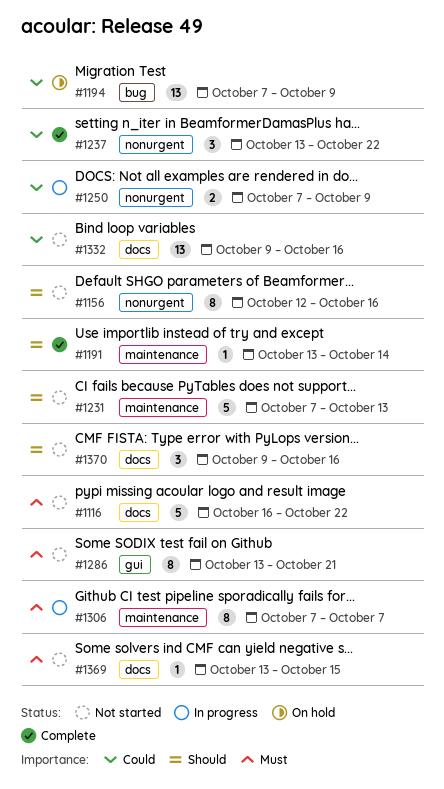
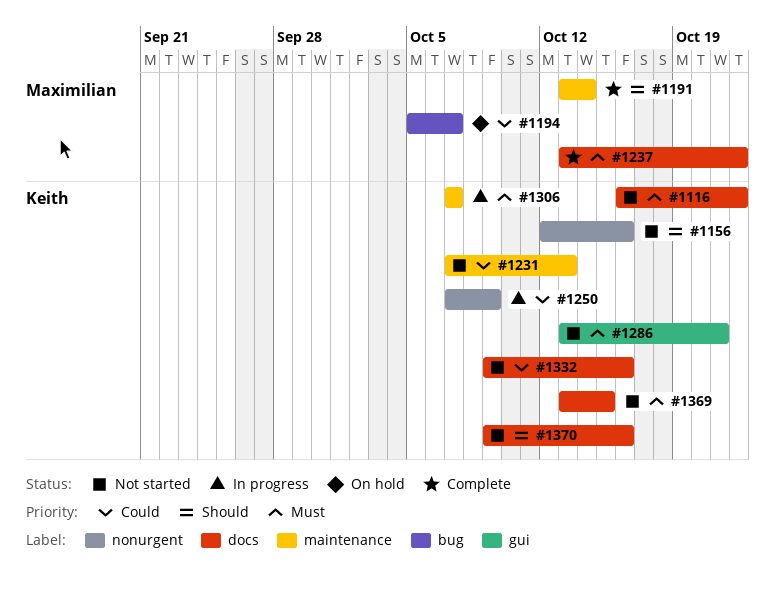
#1194, start: Oct 7 -> Oct 5
#1194, due: Oct 9 -> Oct 7
#1231, priority: Should -> Could
#1237, priority: Could -> Must
#1237, label: nonurgent -> docs

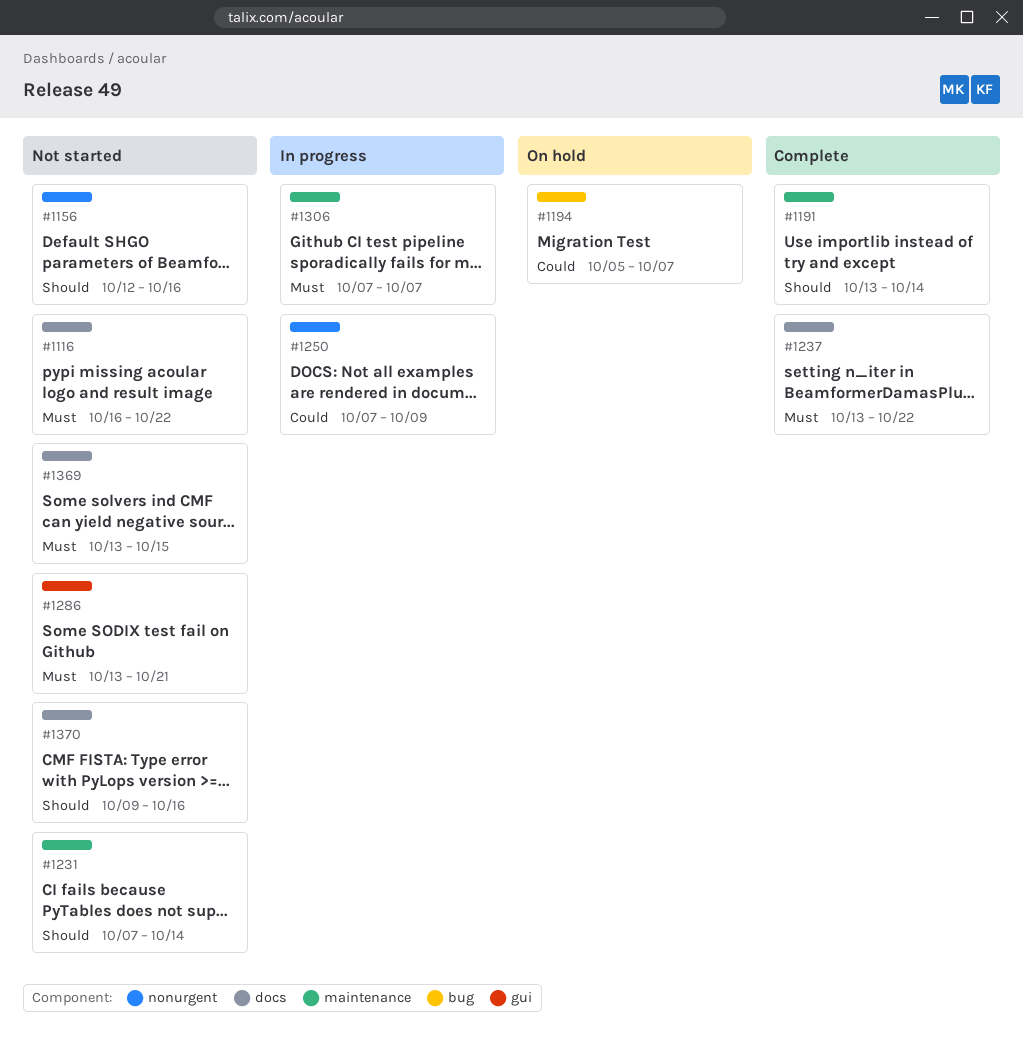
#1231, priority: Could -> Should
#1231, due: Oct 13 -> Oct 14
#1332: present -> none

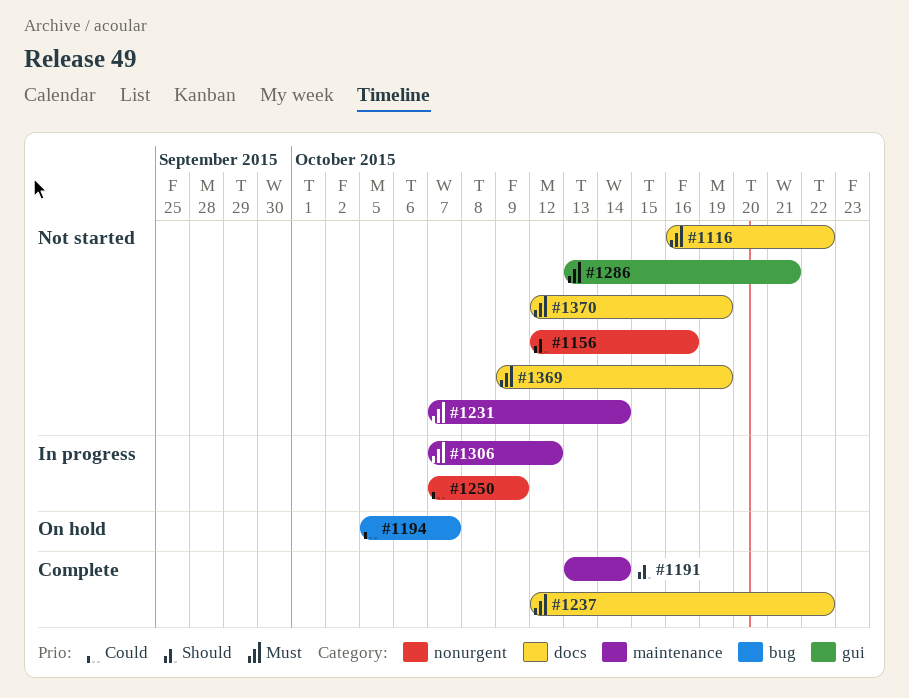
#1231, priority: Should -> Must
#1237, start: Oct 13 -> Oct 12
#1306, due: Oct 7 -> Oct 12
#1369, start: Oct 13 -> Oct 9
#1369, due: Oct 15 -> Oct 19
#1370, priority: Should -> Must
#1370, start: Oct 9 -> Oct 12
#1370, due: Oct 16 -> Oct 19

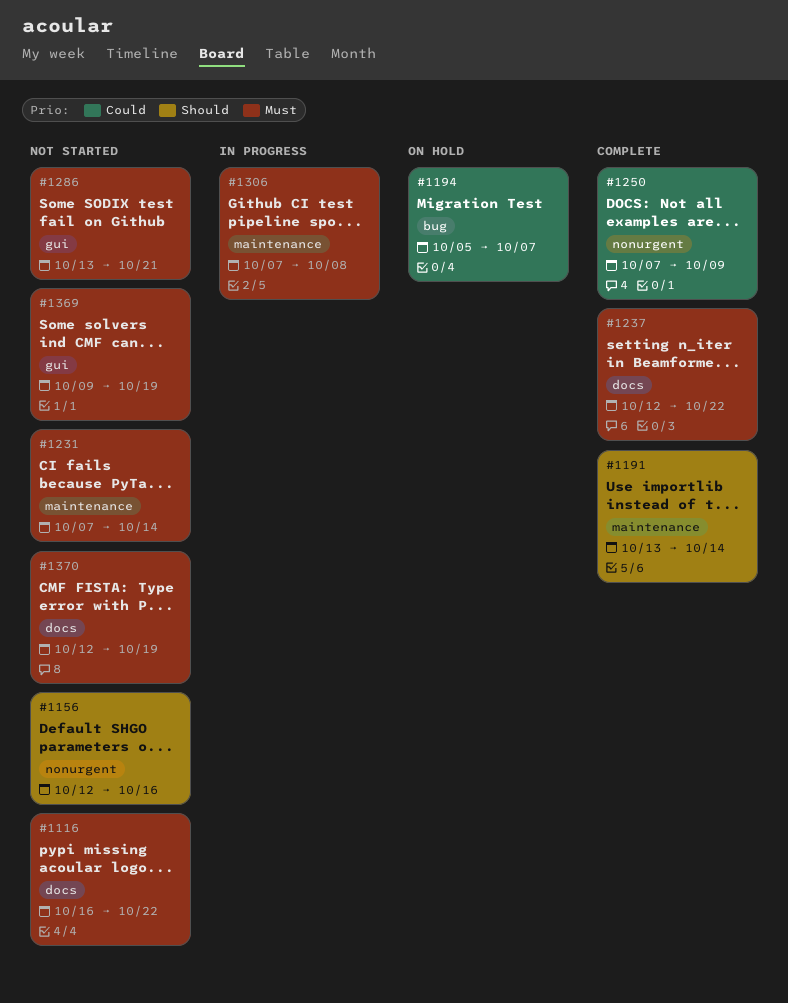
#1250, status: In progress -> Complete
#1306, due: Oct 12 -> Oct 8
#1369, label: docs -> gui

